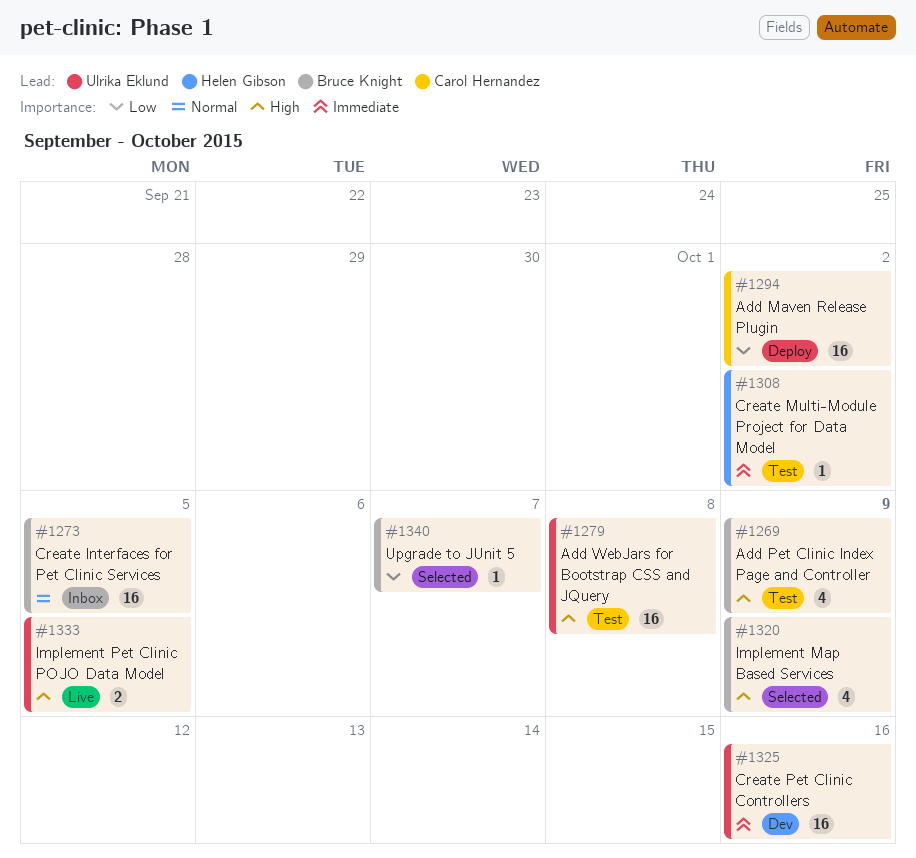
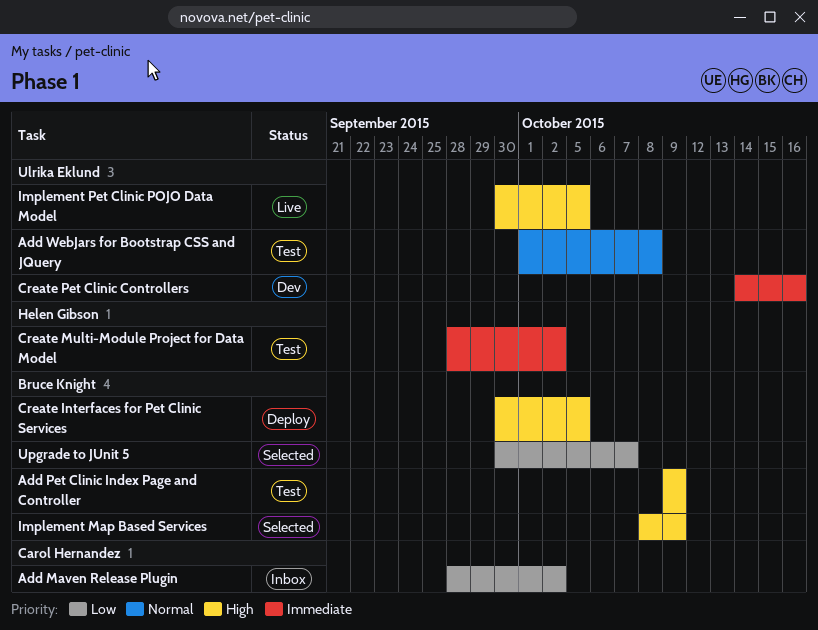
Add Maven Release Plugin, status: Deploy -> Inbox
Add WebJars for Bootstrap CSS and JQuery, priority: High -> Normal
Create Interfaces for Pet Clinic Services, status: Inbox -> Deploy
Create Interfaces for Pet Clinic Services, priority: Normal -> High

